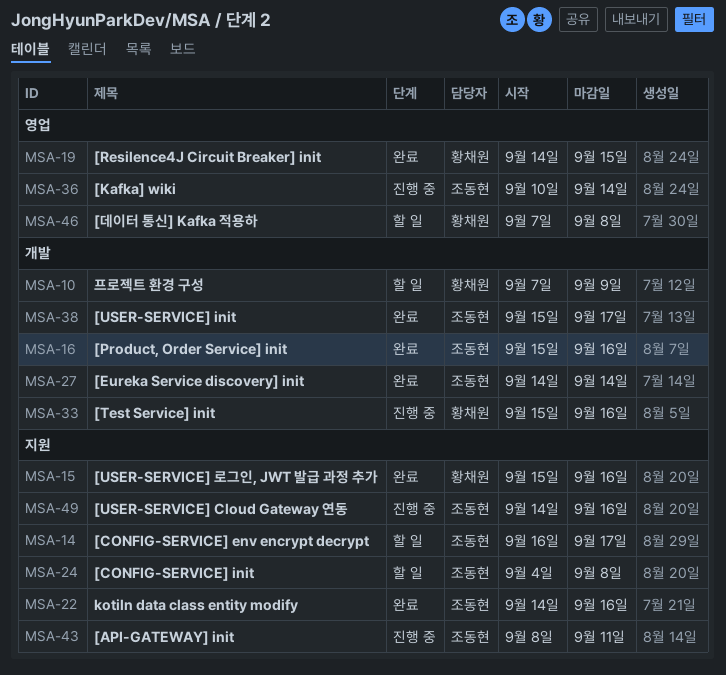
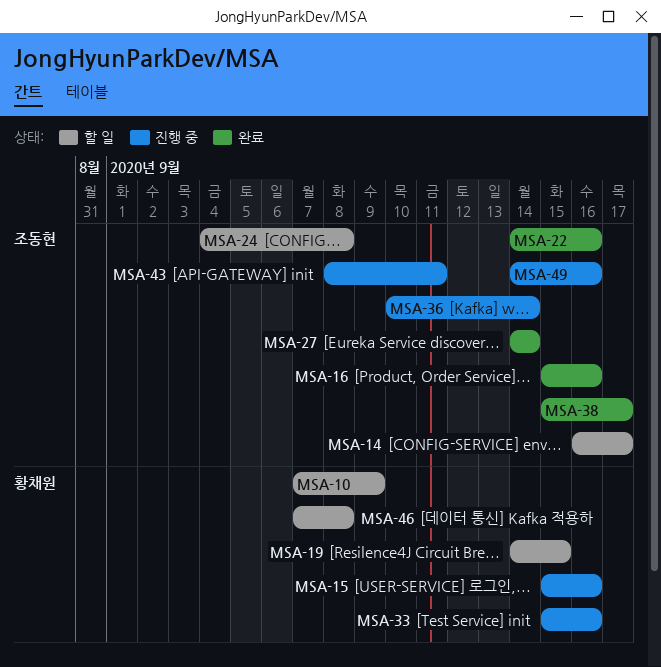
MSA-15, status: 완료 -> 진행 중
MSA-19, status: 완료 -> 할 일

